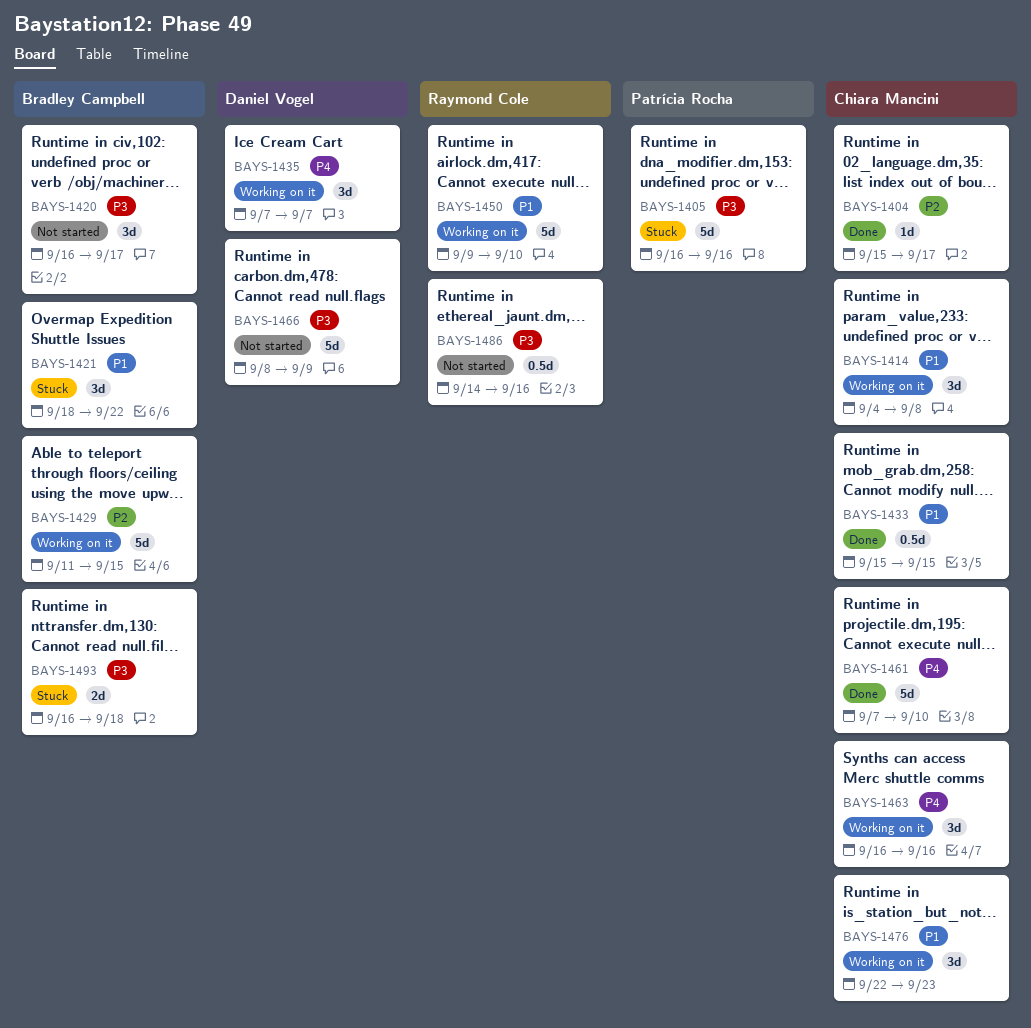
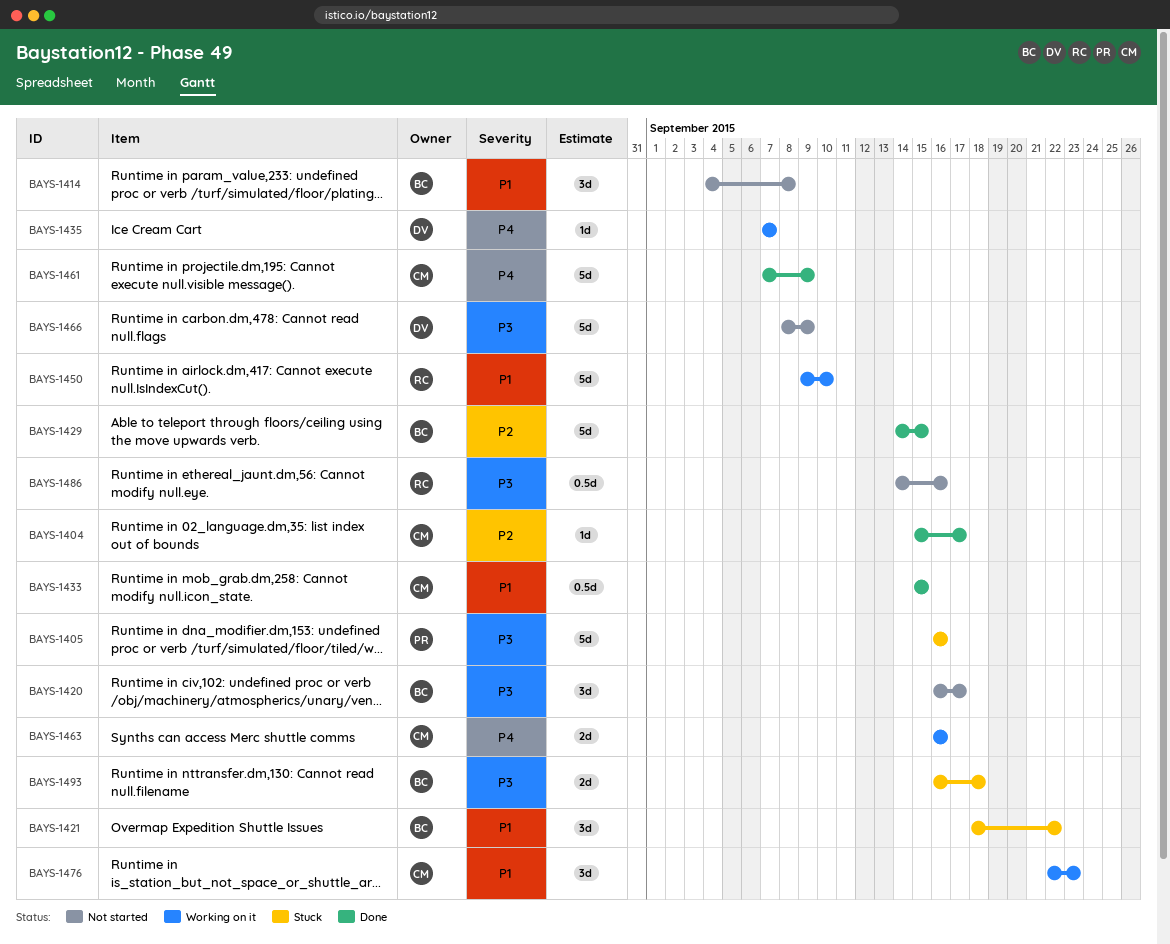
BAYS-1414, status: Working on it -> Not started
BAYS-1414, owner: Chiara Mancini -> Bradley Campbell
BAYS-1429, status: Working on it -> Done
BAYS-1429, start: Sep 11 -> Sep 14
BAYS-1435, estimate: 3d -> 1d
BAYS-1461, due: Sep 10 -> Sep 9
BAYS-1463, estimate: 3d -> 2d

